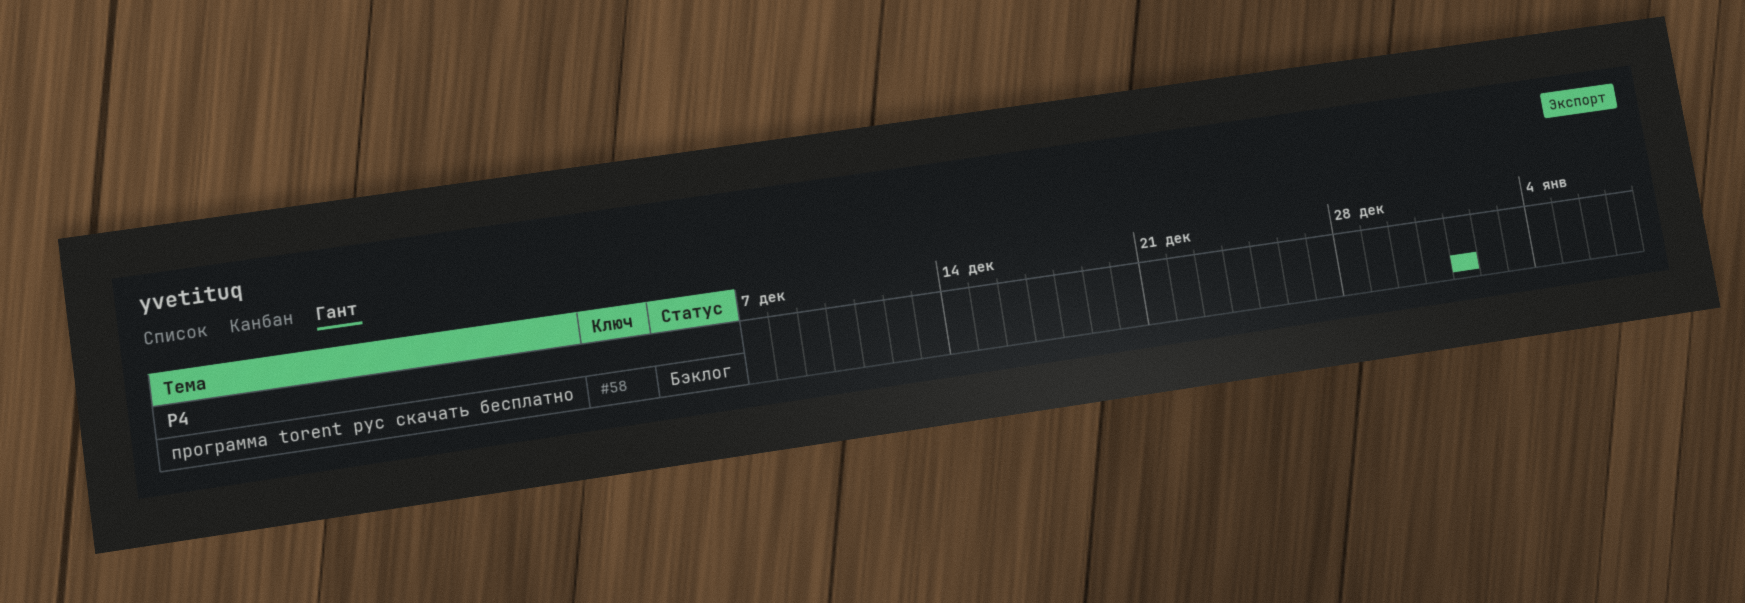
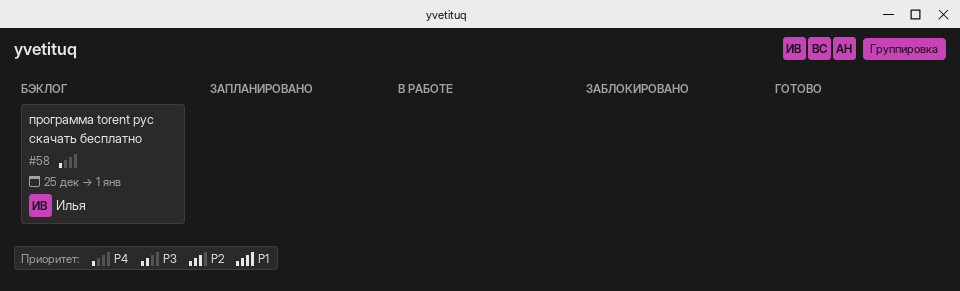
#58, start: Jan 1 -> Dec 25

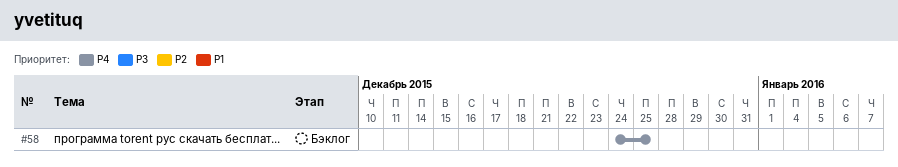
#58, start: Dec 25 -> Dec 24
#58, due: Jan 1 -> Dec 25

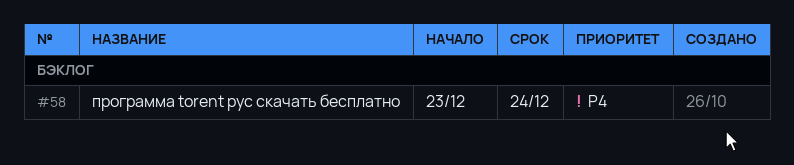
#58, start: Dec 24 -> Dec 23
#58, due: Dec 25 -> Dec 24

